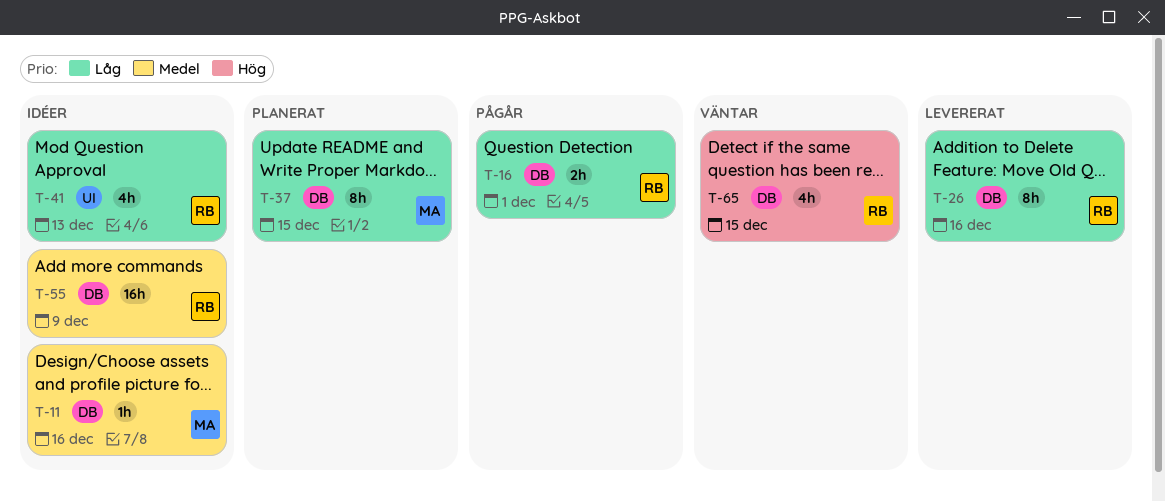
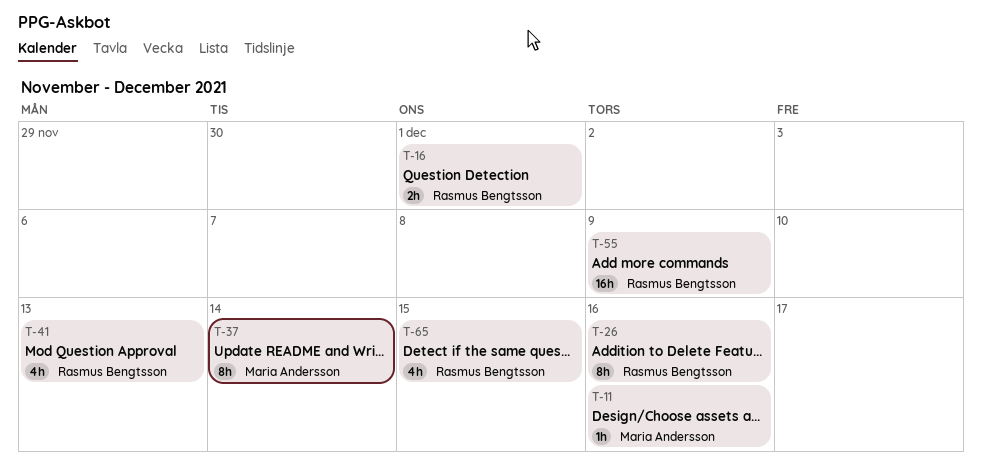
T-37, due: Dec 15 -> Dec 14

